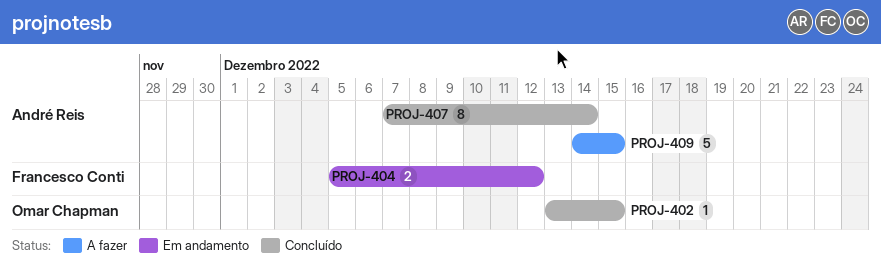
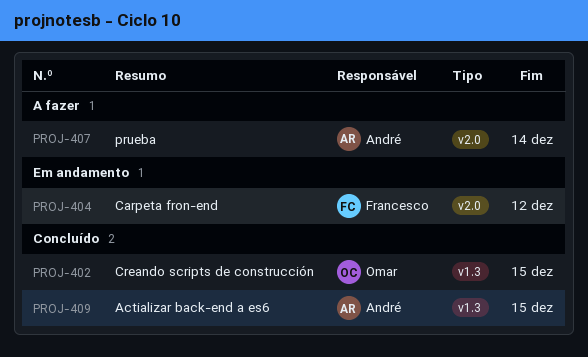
PROJ-407, status: Concluído -> A fazer
PROJ-409, status: A fazer -> Concluído

